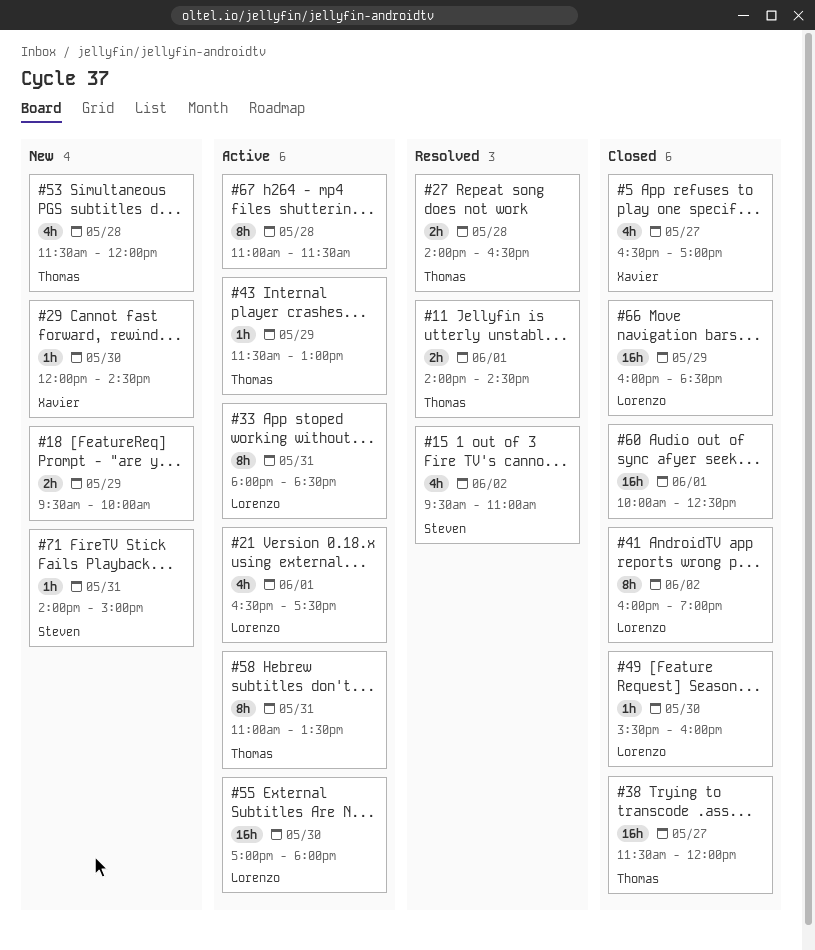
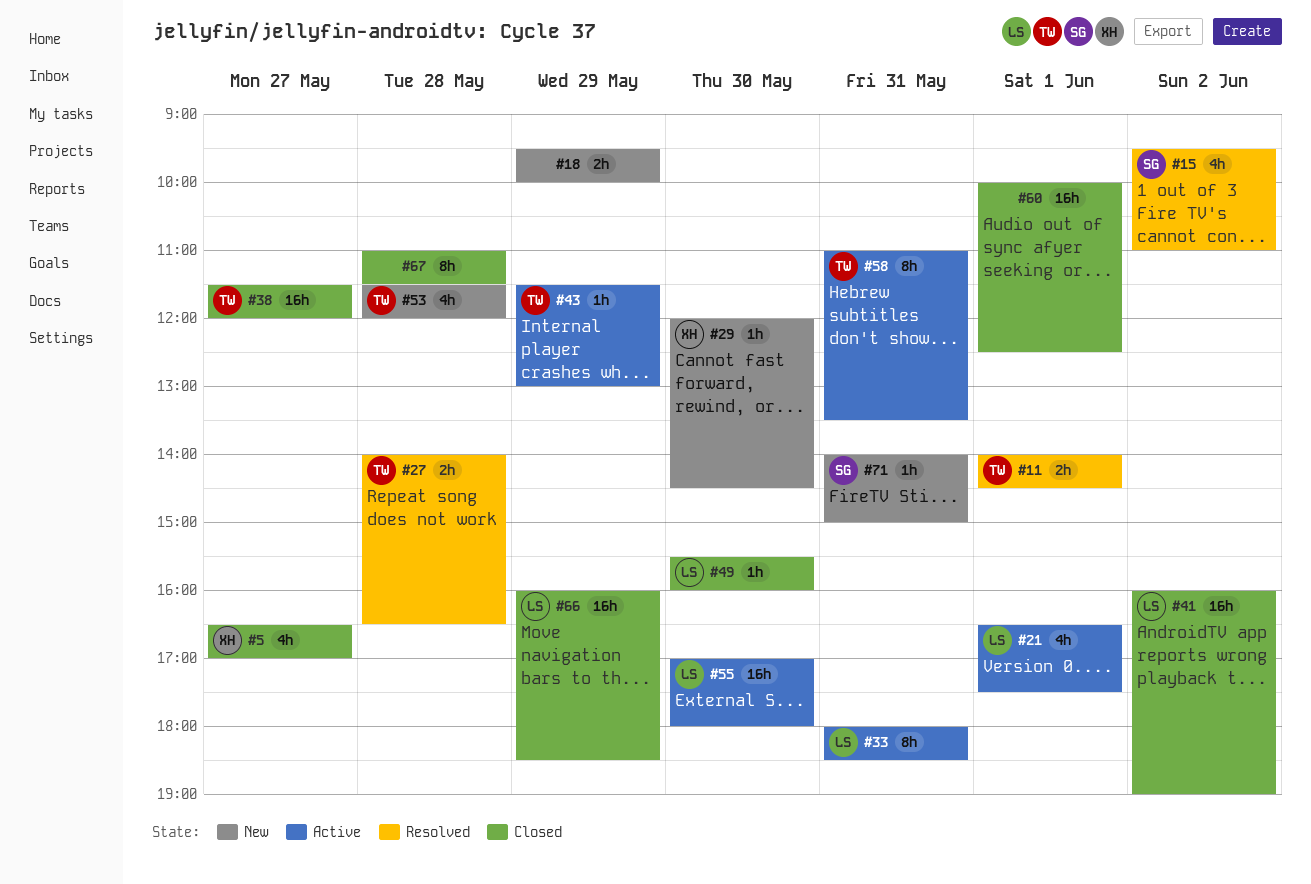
#41, estimate: 8h -> 16h
#67, status: Active -> Closed

